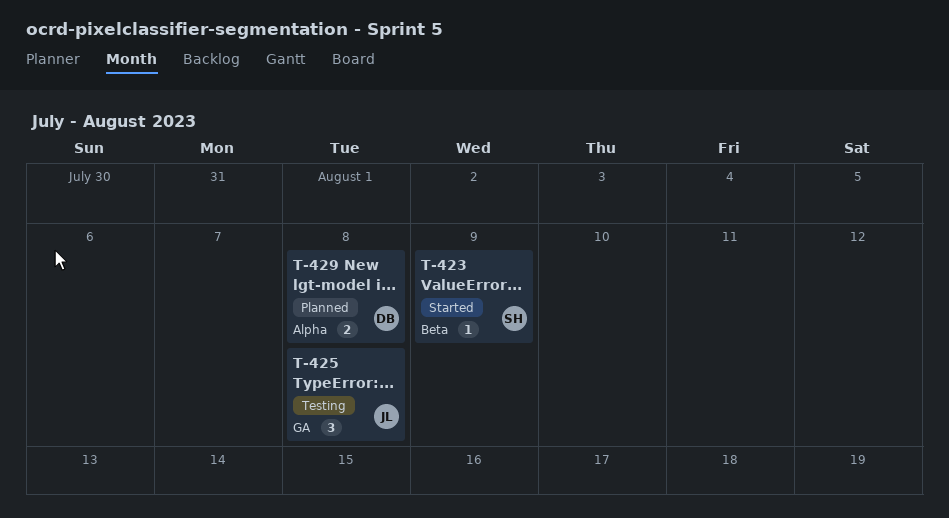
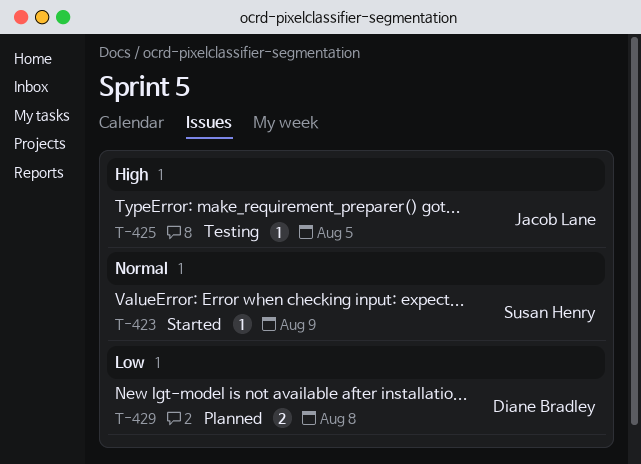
T-425, estimate: 3 -> 1
T-425, due: Aug 8 -> Aug 5

